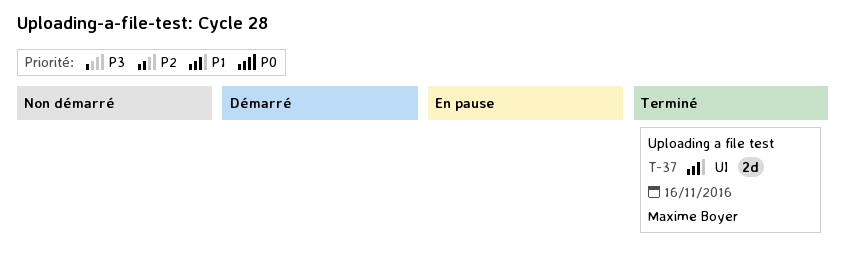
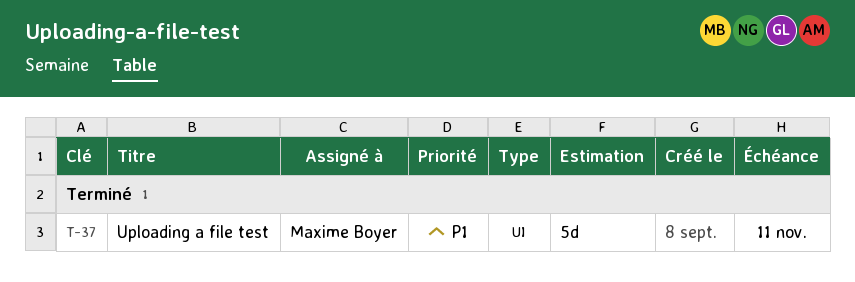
T-37, estimate: 2d -> 5d
T-37, due: Nov 16 -> Nov 11

